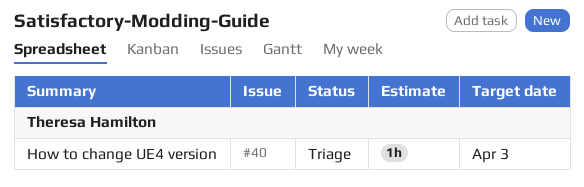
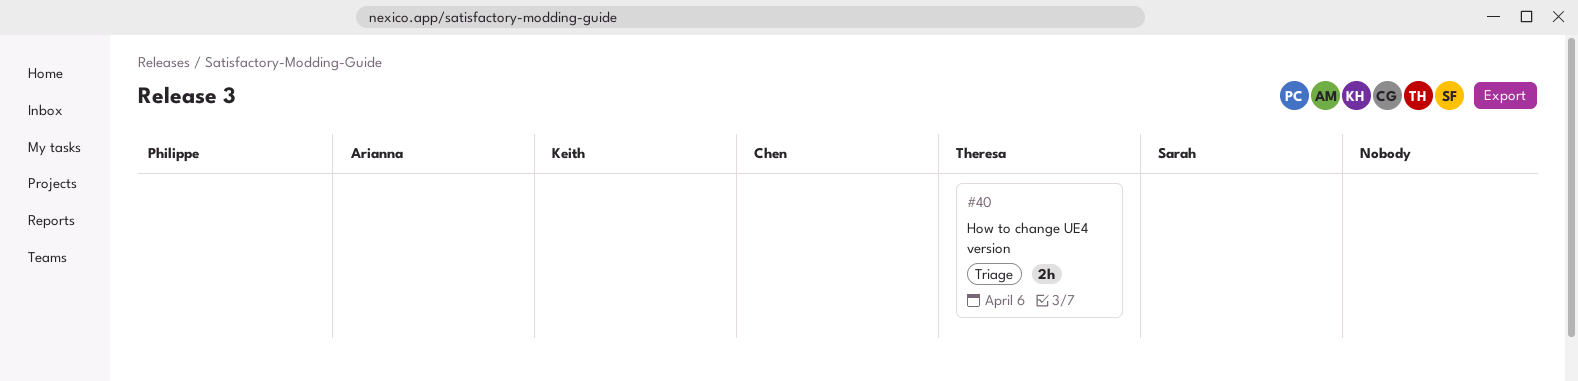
#40, estimate: 1h -> 2h
#40, due: Apr 3 -> Apr 6

